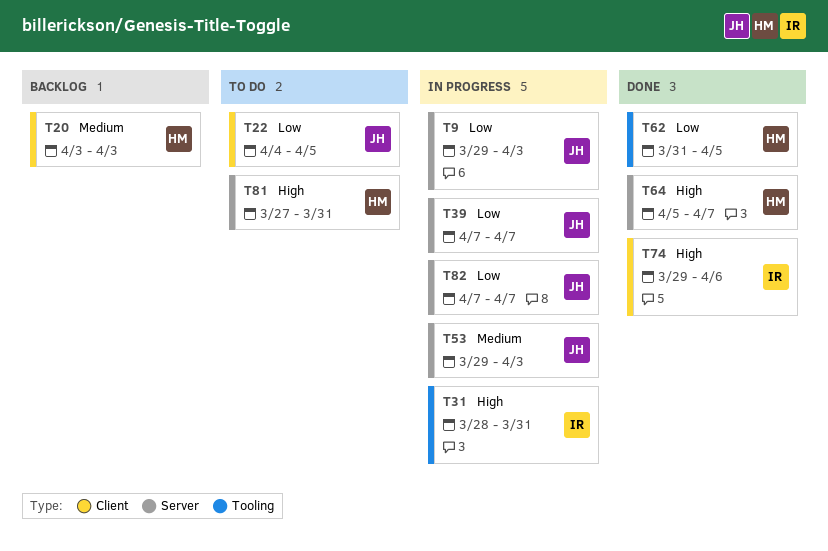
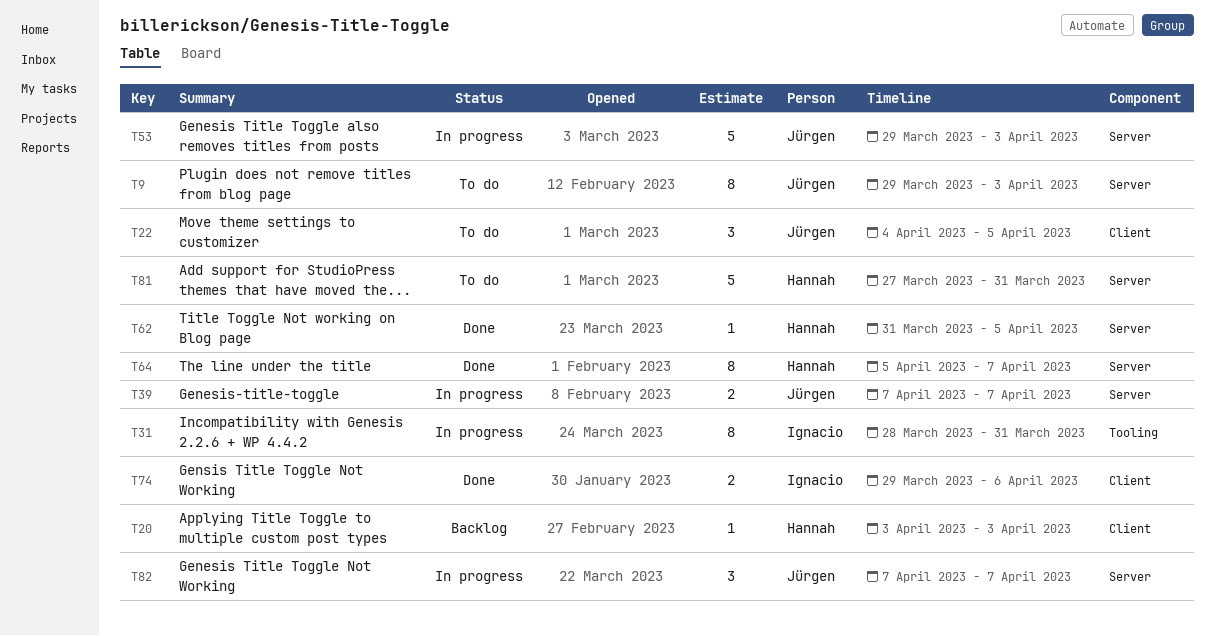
T9, status: In progress -> To do
T62, label: Tooling -> Server

